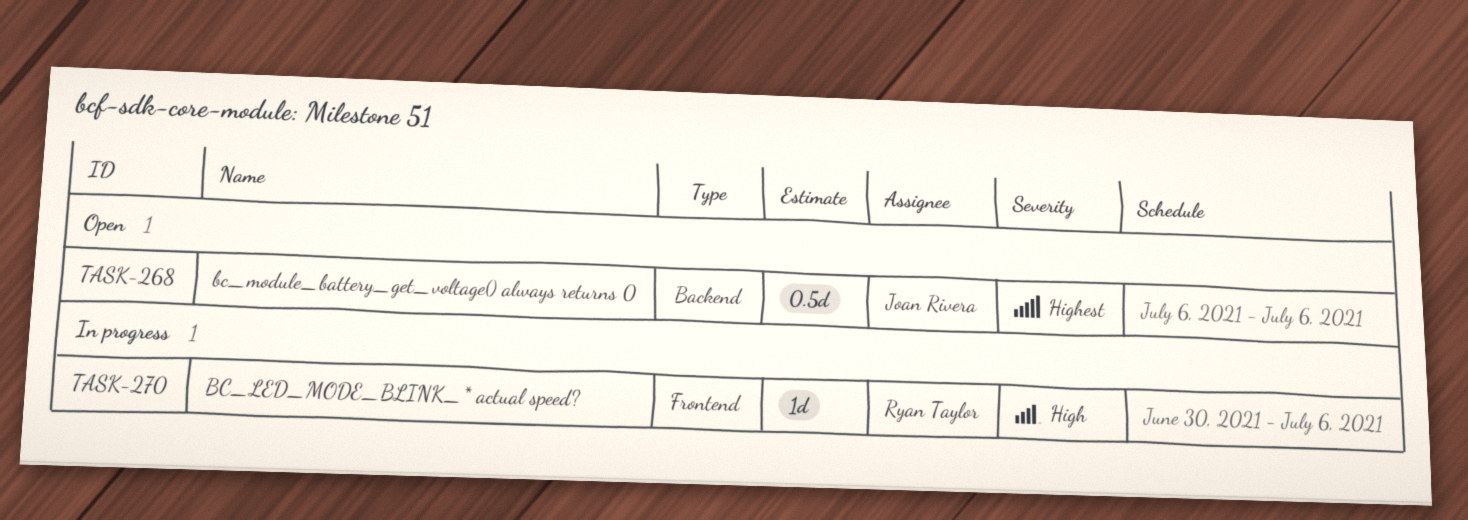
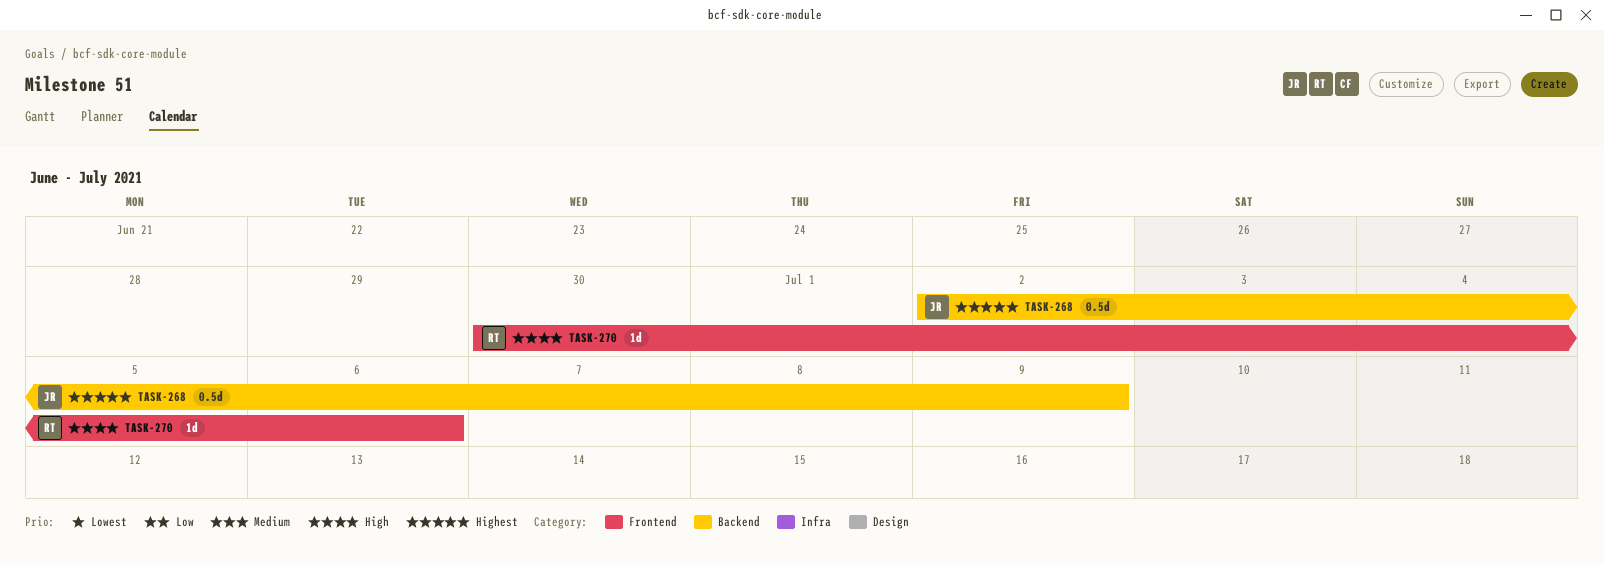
TASK-268, start: Jul 6 -> Jul 2
TASK-268, due: Jul 6 -> Jul 9

